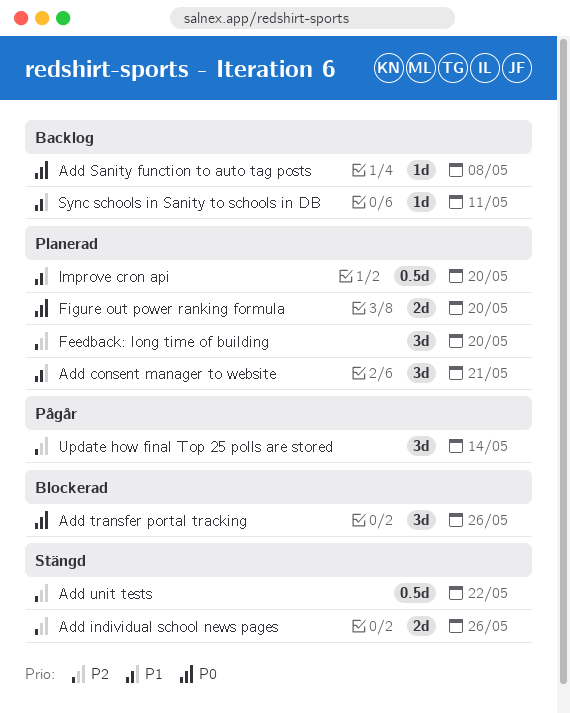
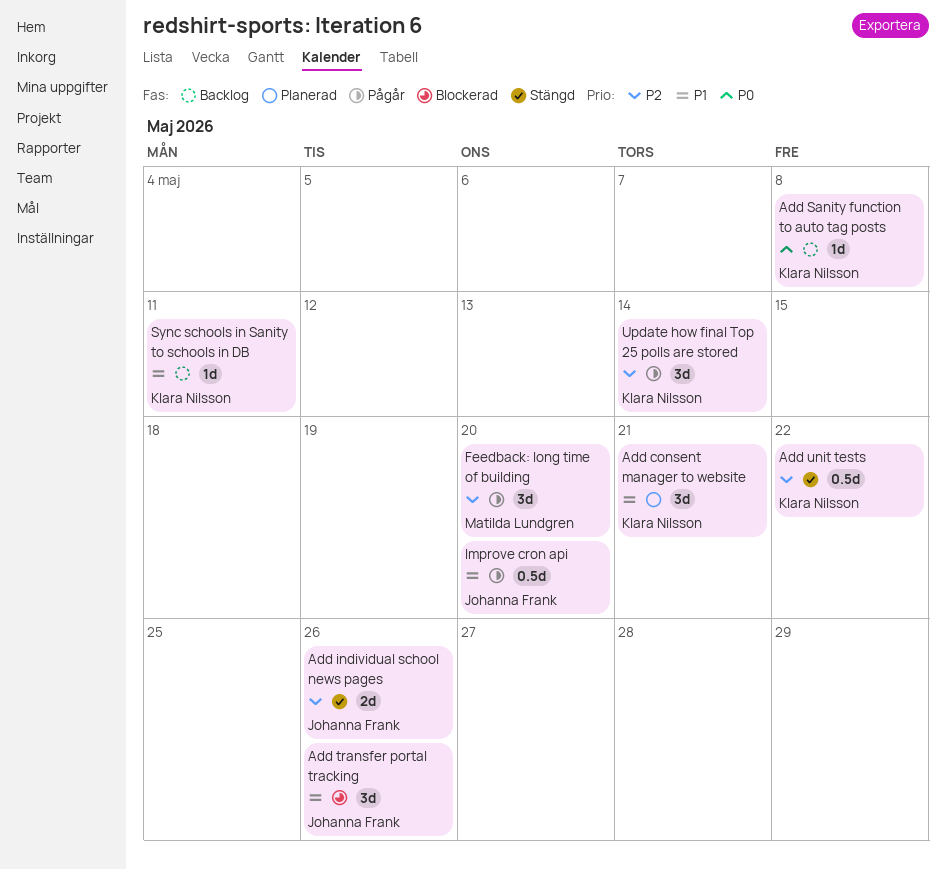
Add transfer portal tracking, priority: P0 -> P1
Feedback: long time of building, status: Planerad -> Pågår
Figure out power ranking formula: present -> none
Improve cron api, status: Planerad -> Pågår

